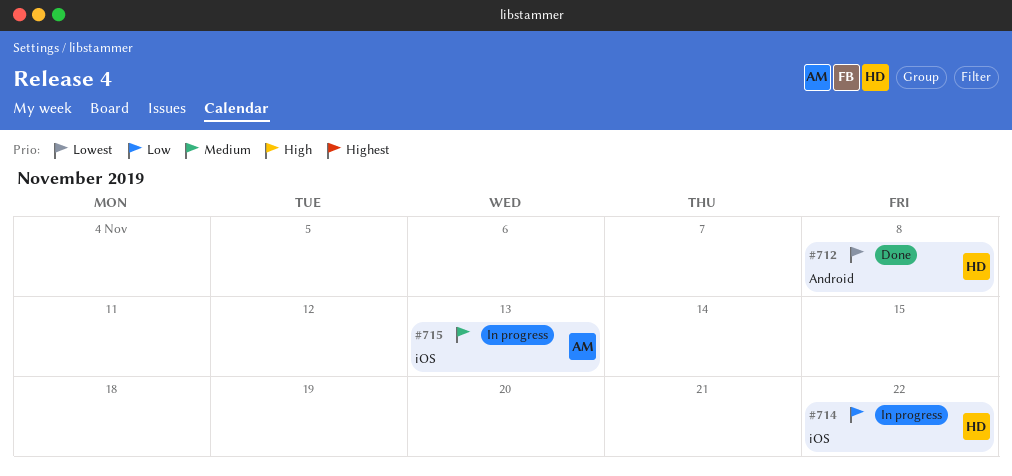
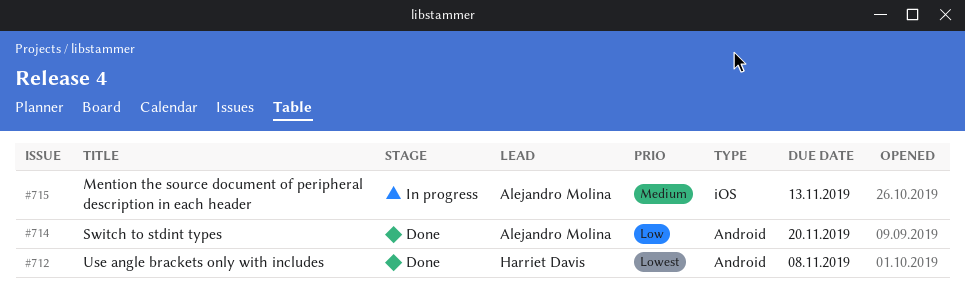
#714, status: In progress -> Done
#714, owner: Harriet Davis -> Alejandro Molina
#714, label: iOS -> Android
#714, due: Nov 22 -> Nov 20

